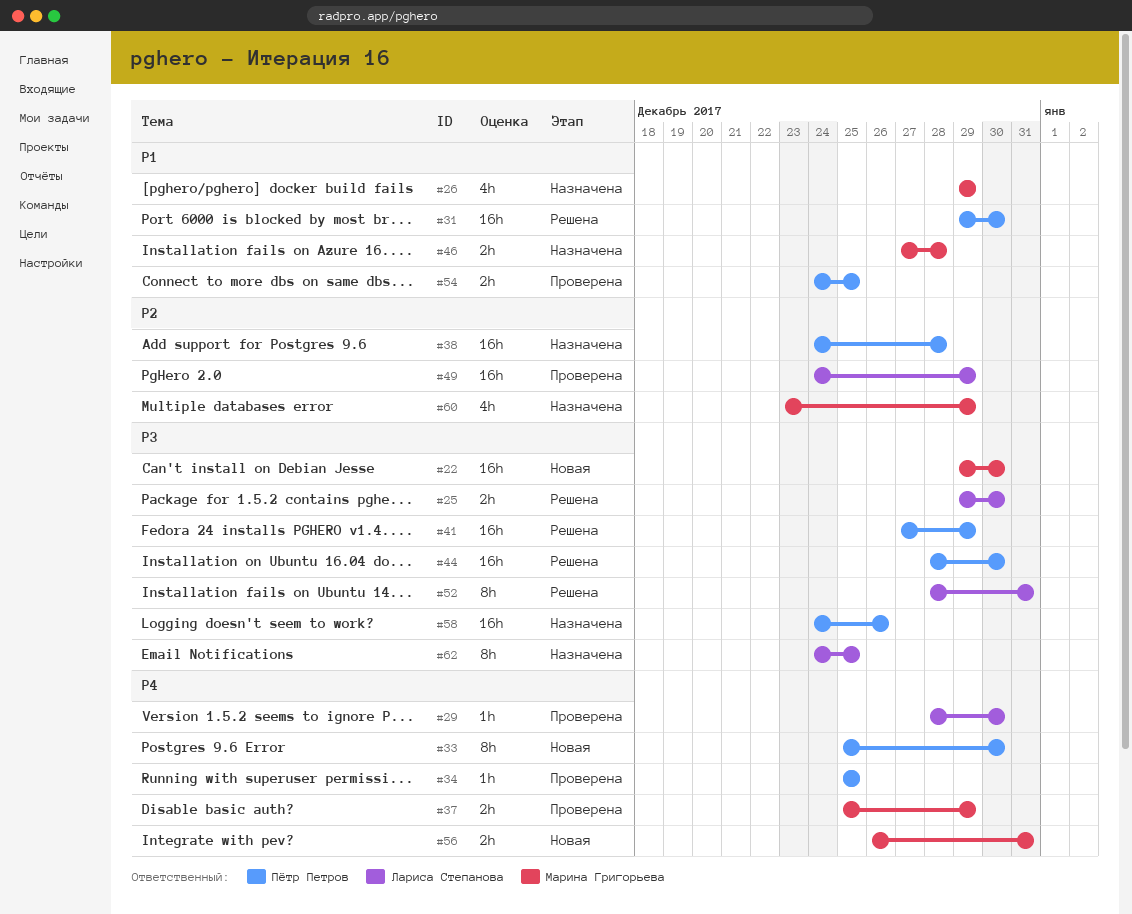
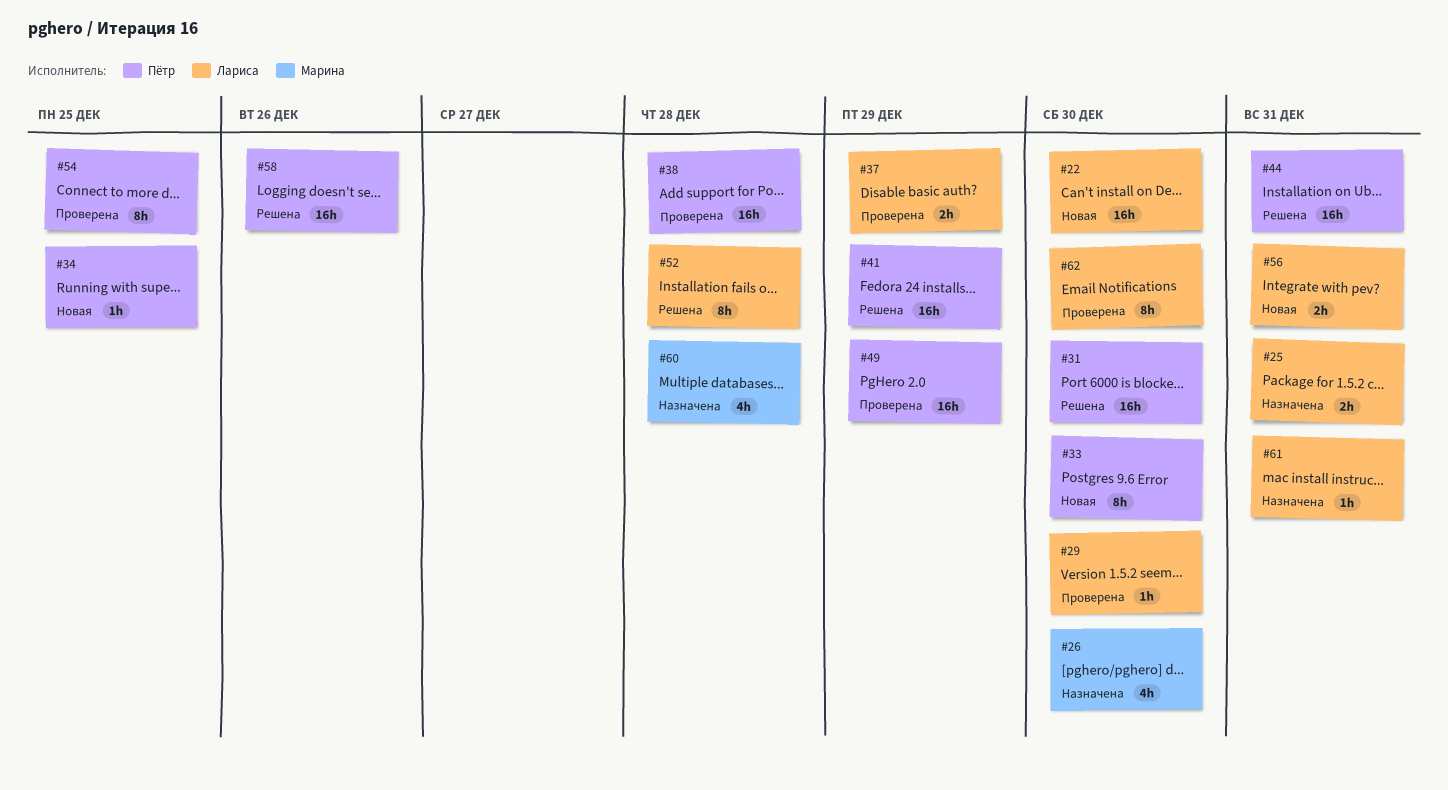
#22, owner: Марина Григорьева -> Лариса Степанова
#25, status: Решена -> Назначена
#25, due: Dec 30 -> Dec 31
#26, due: Dec 29 -> Dec 30
#34, status: Проверена -> Новая
#37, owner: Марина Григорьева -> Лариса Степанова
#38, status: Назначена -> Проверена
#44, due: Dec 30 -> Dec 31
#46: present -> none
#49, owner: Лариса Степанова -> Пётр Петров
#52, due: Dec 31 -> Dec 28
#54, estimate: 2h -> 8h
#56, owner: Марина Григорьева -> Лариса Степанова
#58, status: Назначена -> Решена
#60, due: Dec 29 -> Dec 28
#61: none -> present
#62, status: Назначена -> Проверена
#62, due: Dec 25 -> Dec 30

